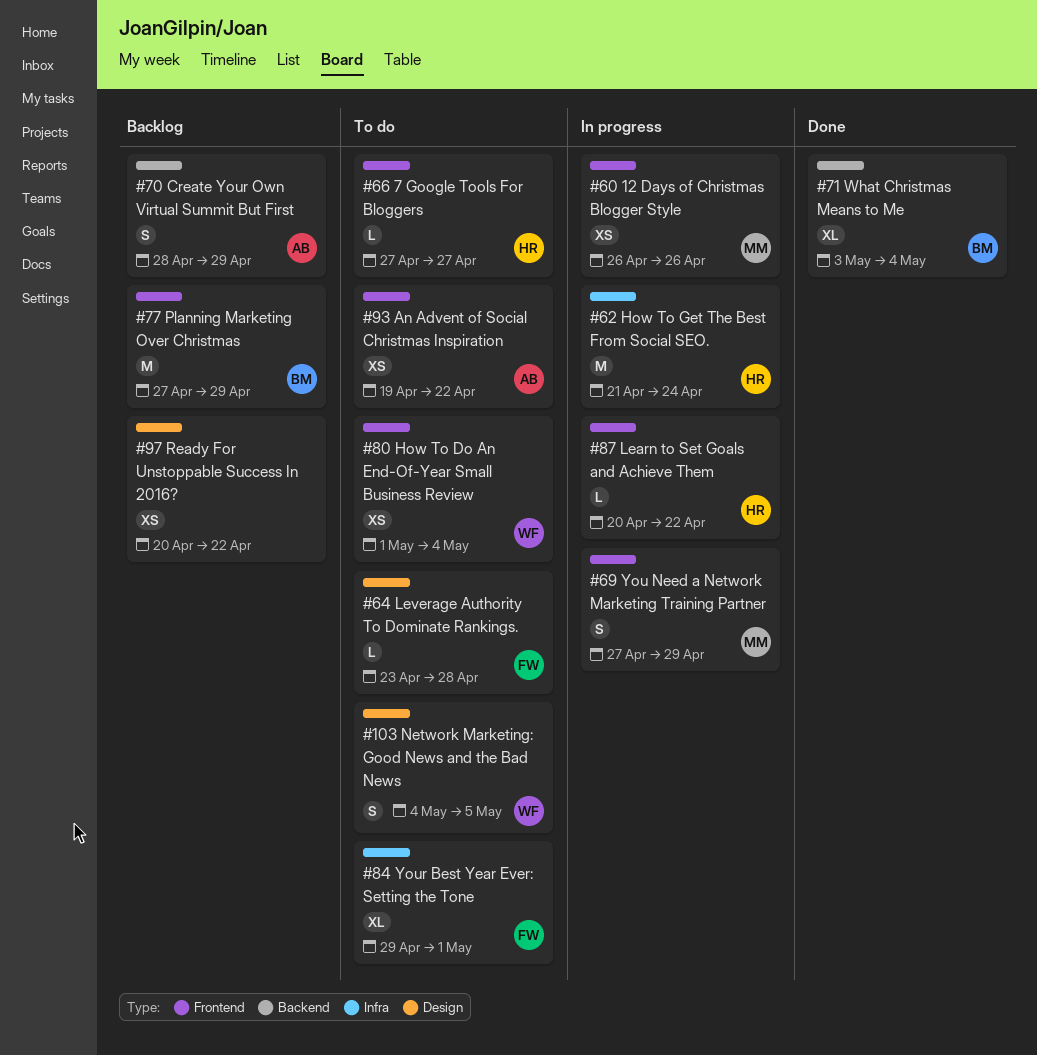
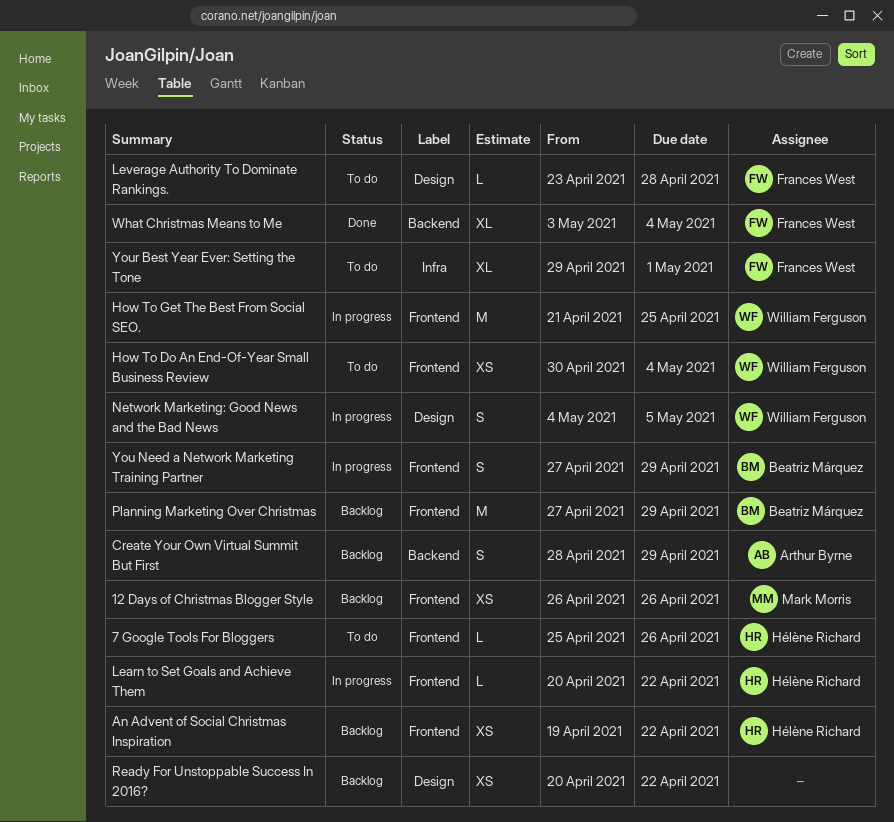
12 Days of Christmas Blogger Style, status: In progress -> Backlog
7 Google Tools For Bloggers, start: Apr 27 -> Apr 25
7 Google Tools For Bloggers, due: Apr 27 -> Apr 26
An Advent of Social Christmas Inspiration, status: To do -> Backlog
An Advent of Social Christmas Inspiration, owner: Arthur Byrne -> Hélène Richard
How To Do An End-Of-Year Small Business Review, start: May 1 -> Apr 30
How To Get The Best From Social SEO., owner: Hélène Richard -> William Ferguson
How To Get The Best From Social SEO., label: Infra -> Frontend
How To Get The Best From Social SEO., due: Apr 24 -> Apr 25
Network Marketing: Good News and the Bad News, status: To do -> In progress
What Christmas Means to Me, owner: Beatriz Márquez -> Frances West
You Need a Network Marketing Training Partner, owner: Mark Morris -> Beatriz Márquez

